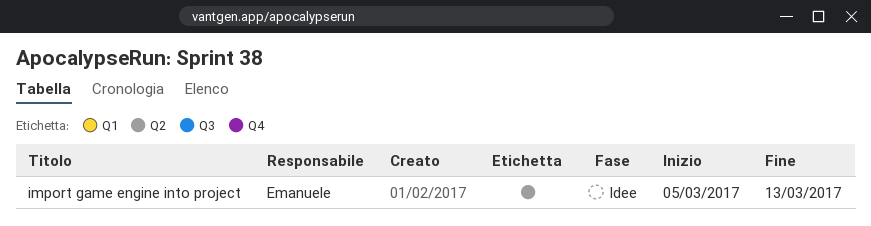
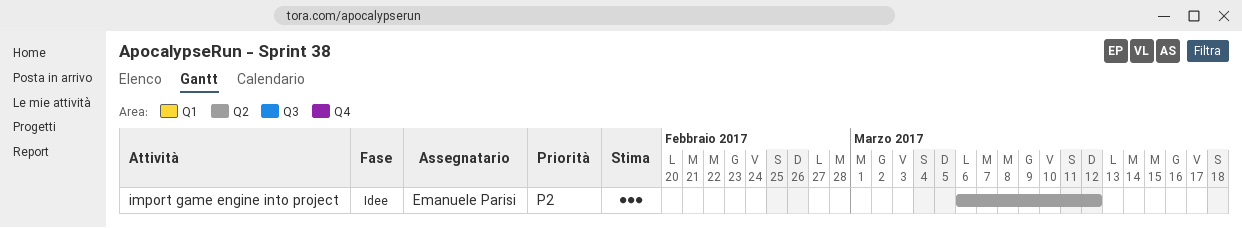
import game engine into project, start: Mar 5 -> Mar 6
import game engine into project, due: Mar 13 -> Mar 12

